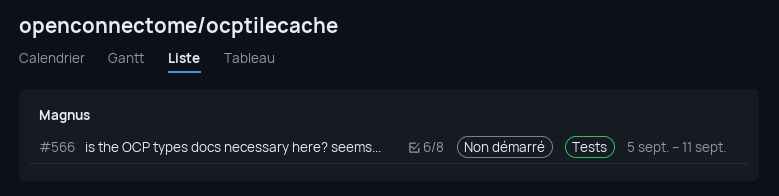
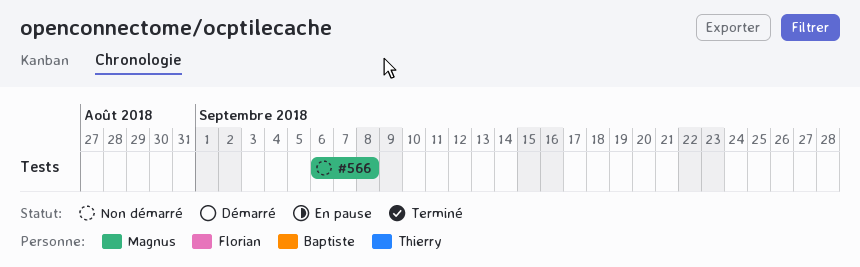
#566, start: Sep 5 -> Sep 6
#566, due: Sep 11 -> Sep 8

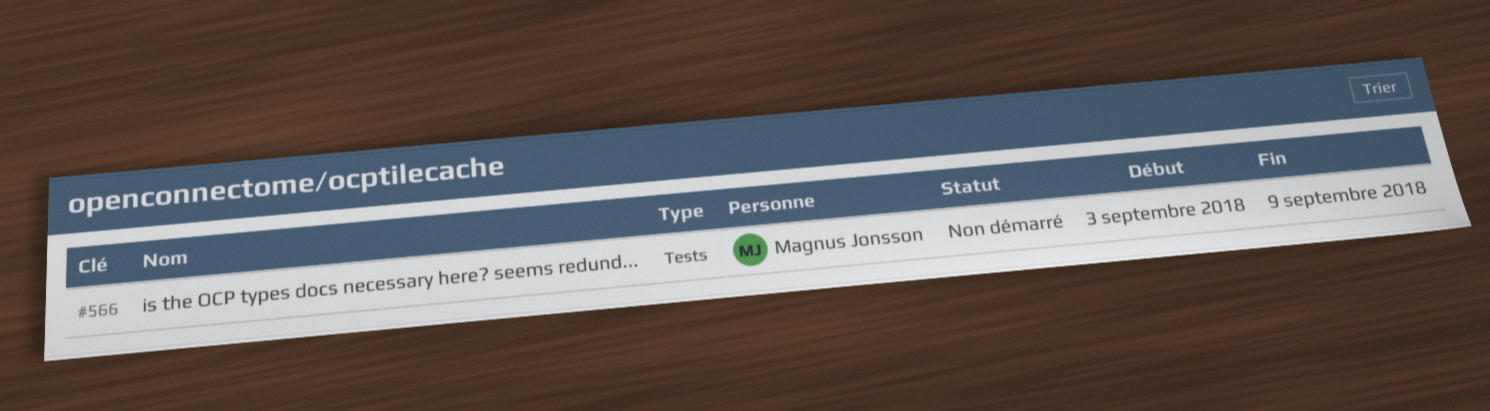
#566, start: Sep 6 -> Sep 3
#566, due: Sep 8 -> Sep 9

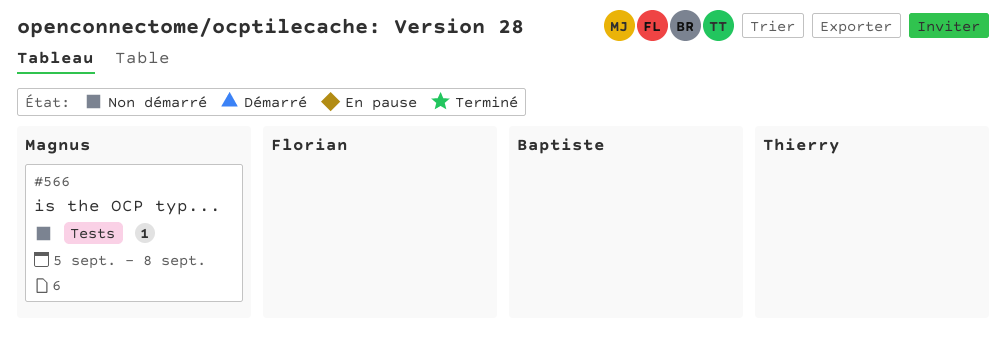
#566, start: Sep 3 -> Sep 5
#566, due: Sep 9 -> Sep 8

